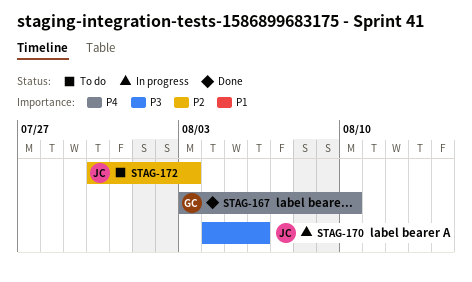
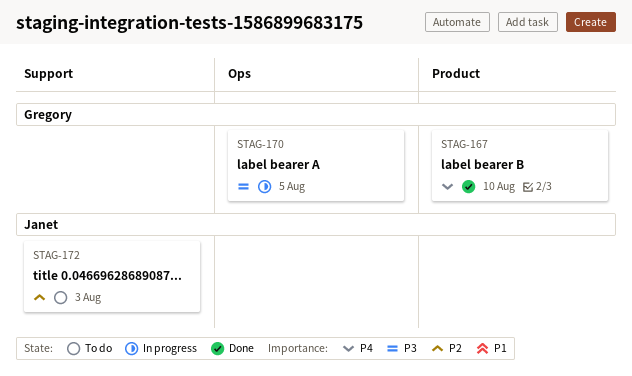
STAG-170, owner: Janet -> Gregory
STAG-170, due: Aug 6 -> Aug 5

